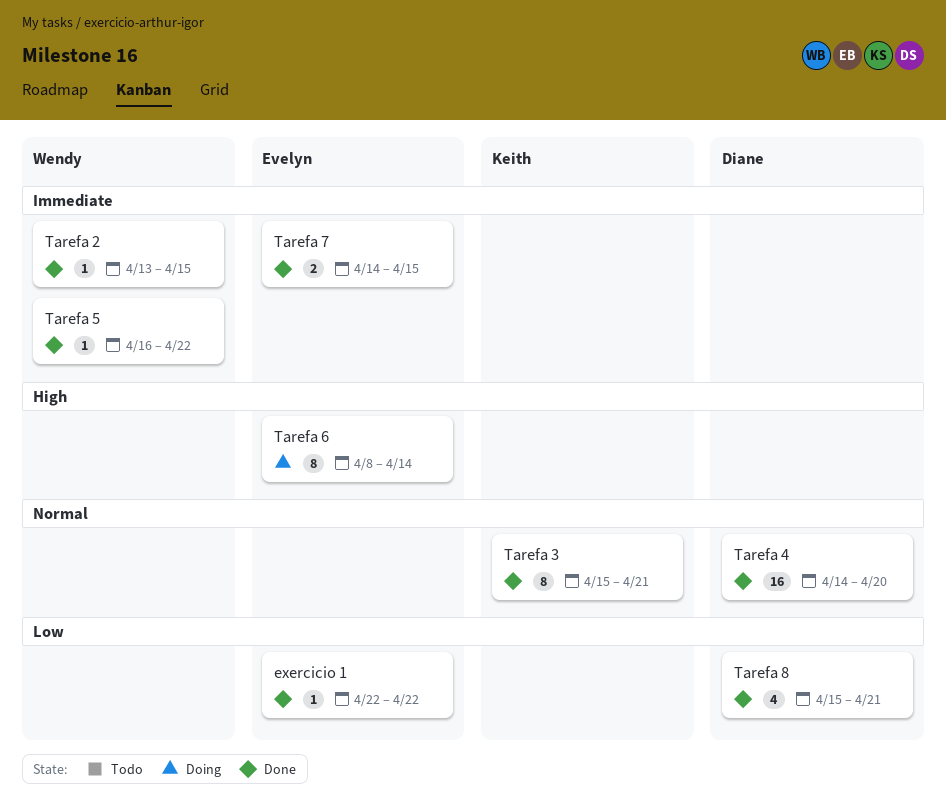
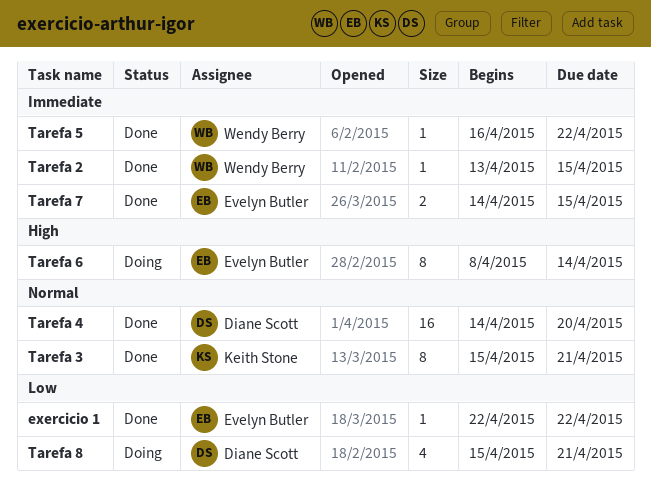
Tarefa 8, status: Done -> Doing

